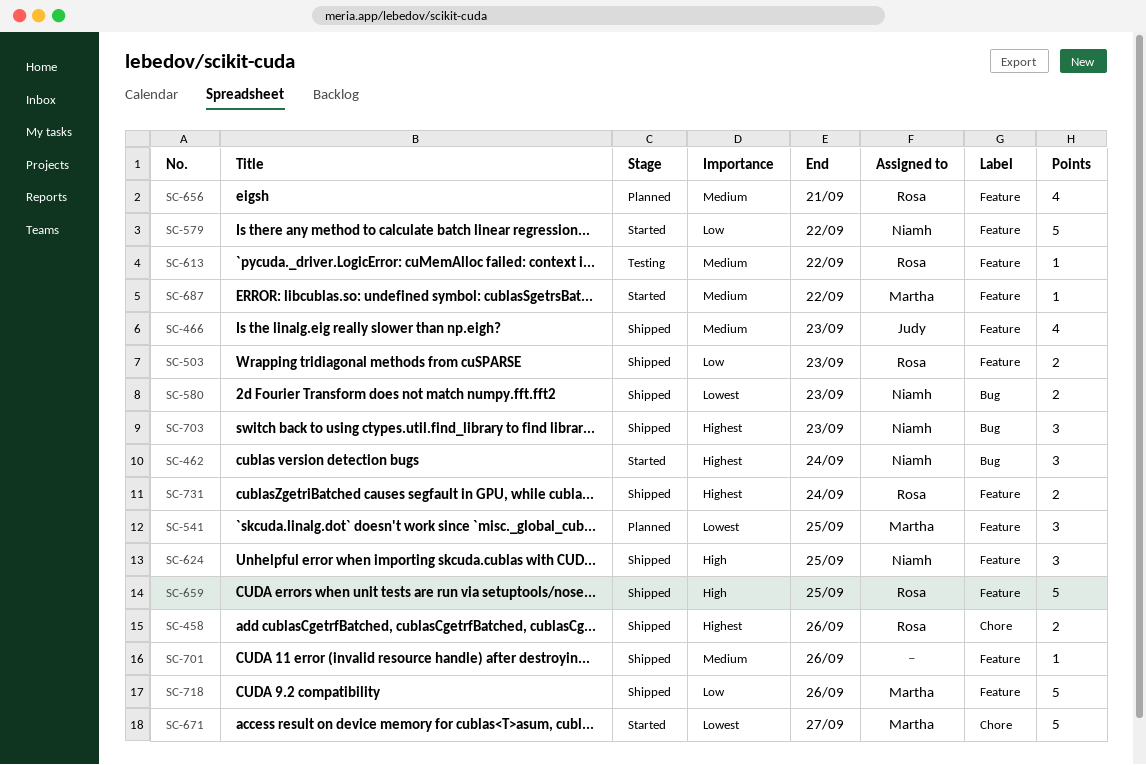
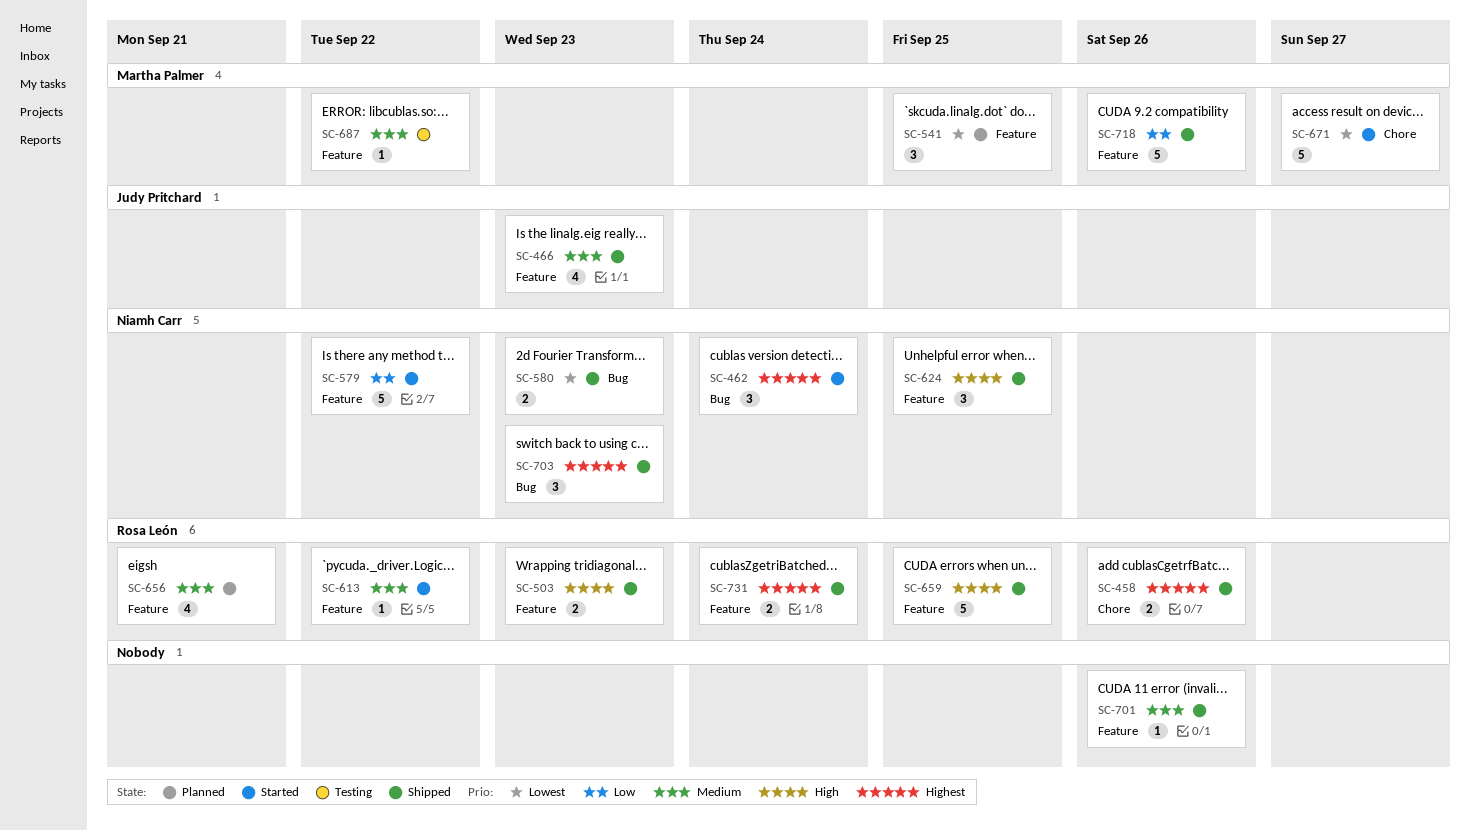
SC-503, priority: Low -> High
SC-613, status: Testing -> Started
SC-687, status: Started -> Testing

